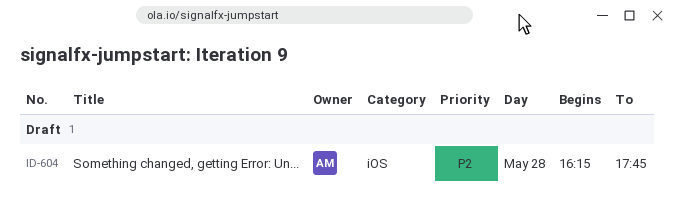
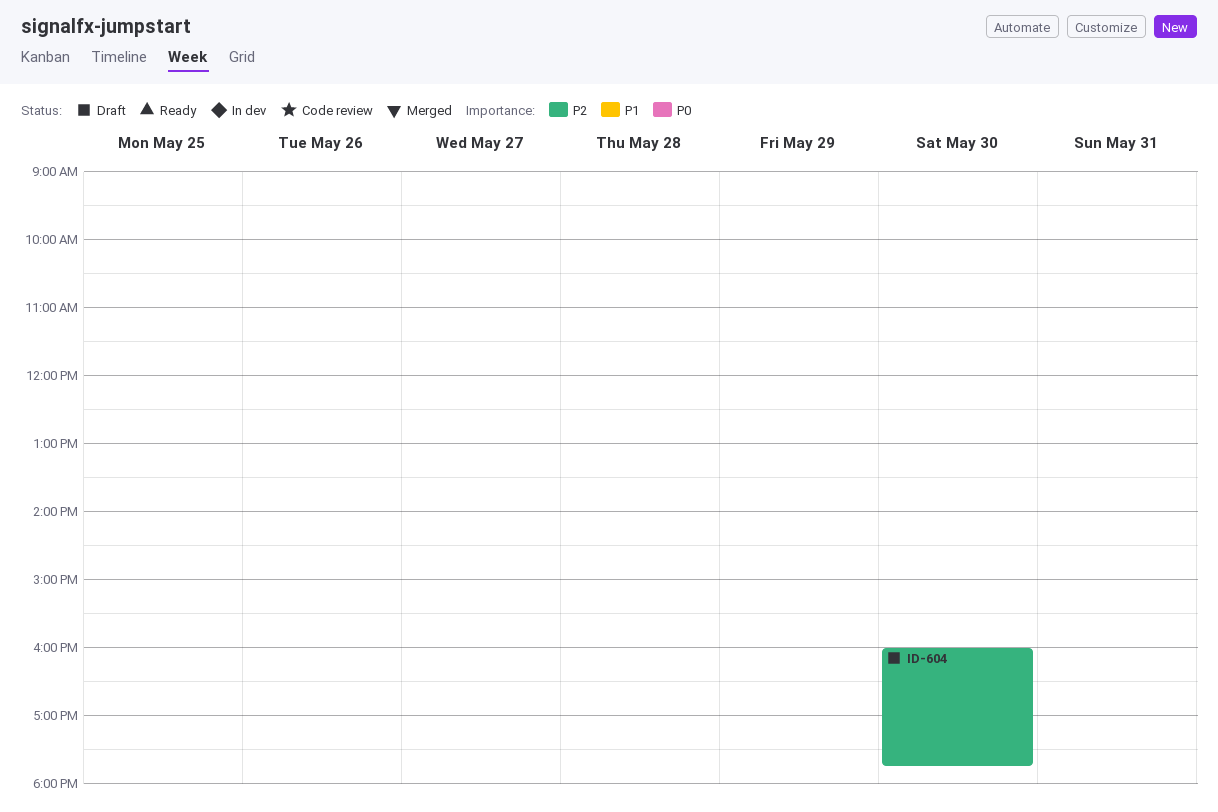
ID-604, day: May 28 -> May 30
ID-604, begins: 16:15 -> 16:00

